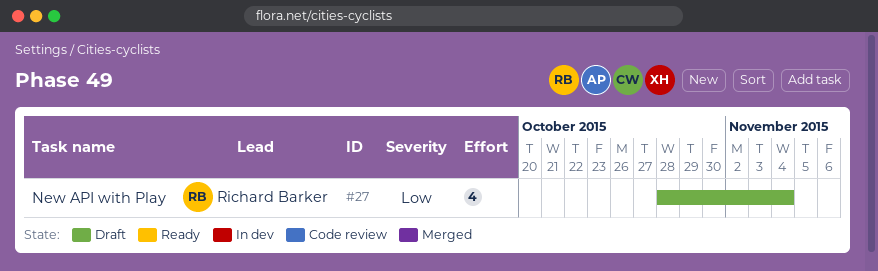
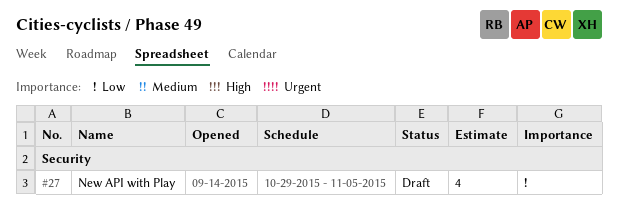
#27, start: Oct 28 -> Oct 29
#27, due: Nov 4 -> Nov 5

